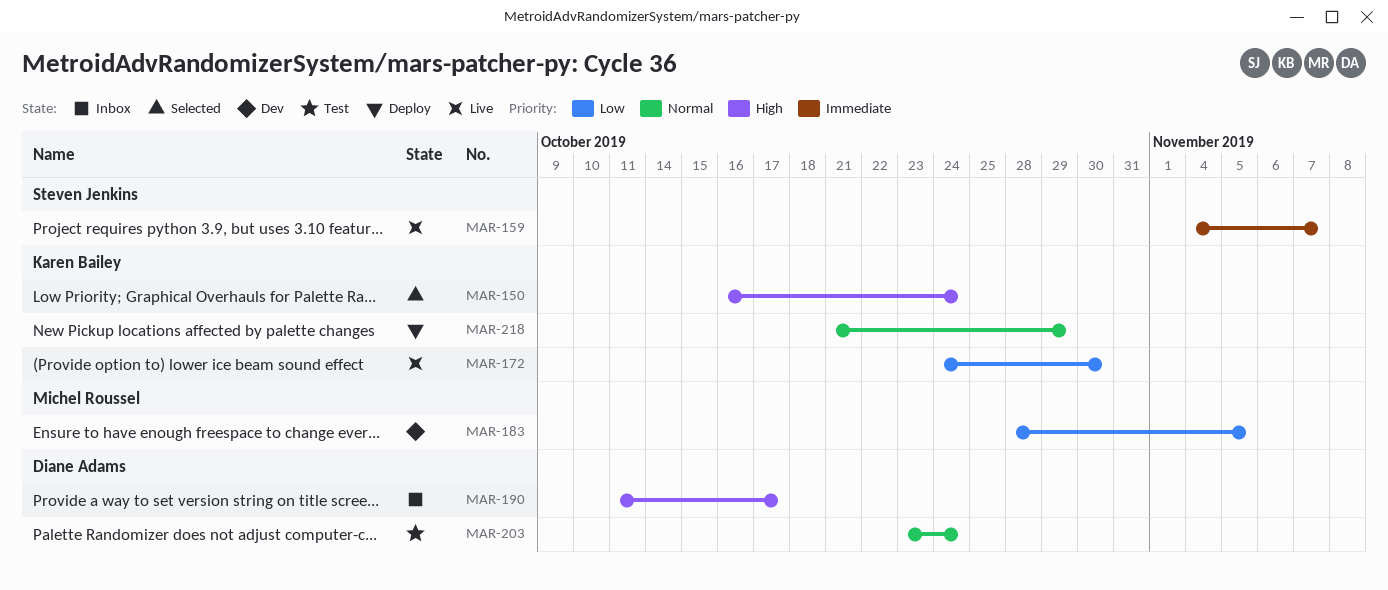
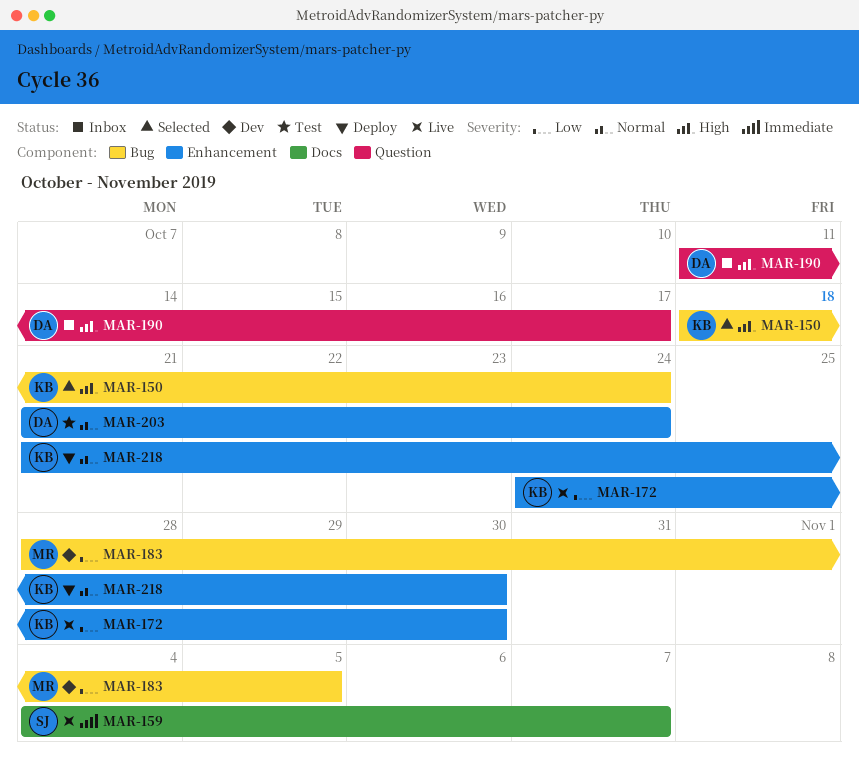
MAR-150, start: Oct 16 -> Oct 18
MAR-203, start: Oct 23 -> Oct 21
MAR-218, due: Oct 29 -> Oct 30

